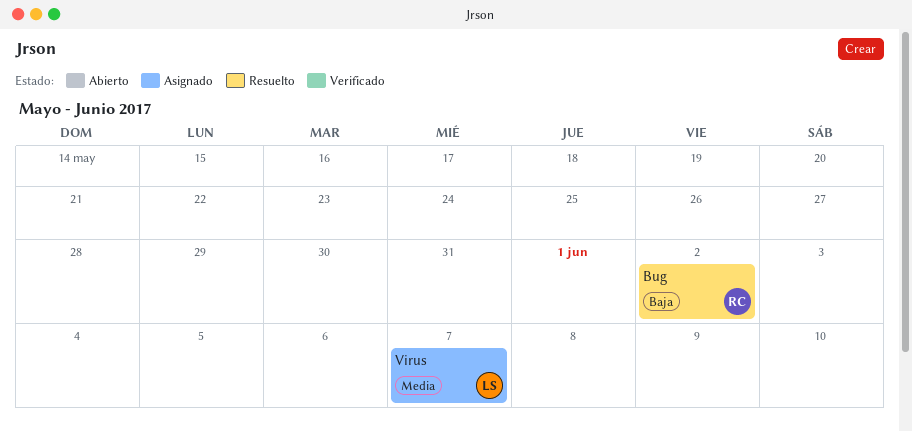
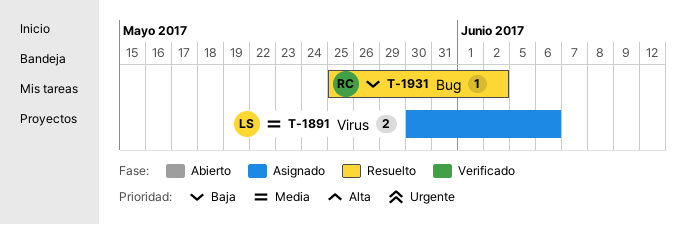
Virus, due: Jun 7 -> Jun 6

